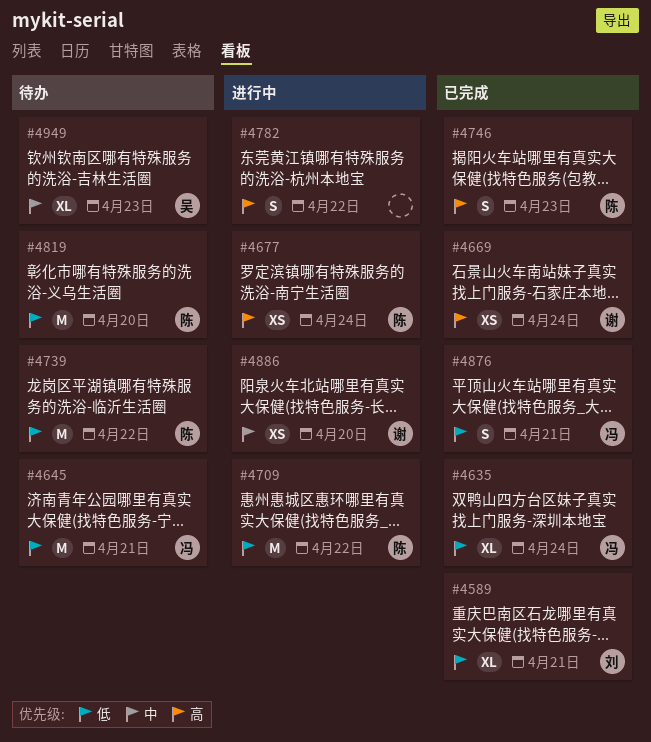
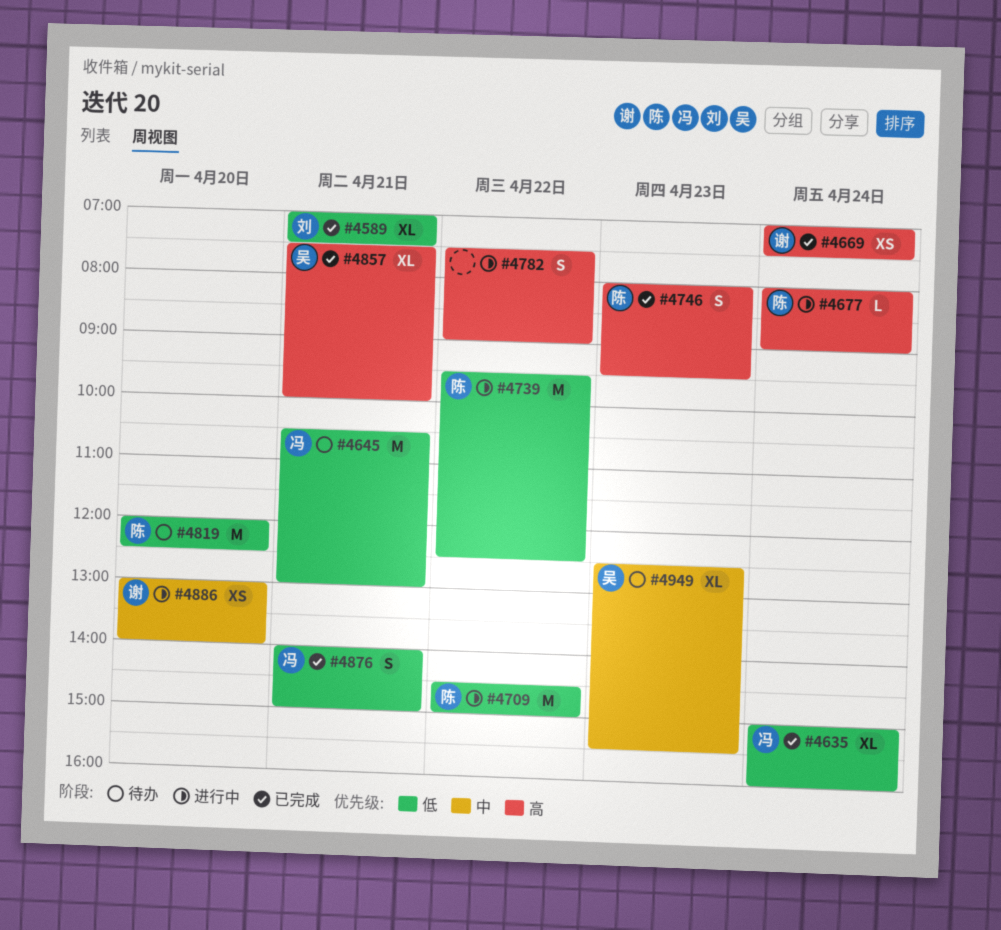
#4677, estimate: XS -> L
#4739, status: 待办 -> 进行中
#4857: none -> present

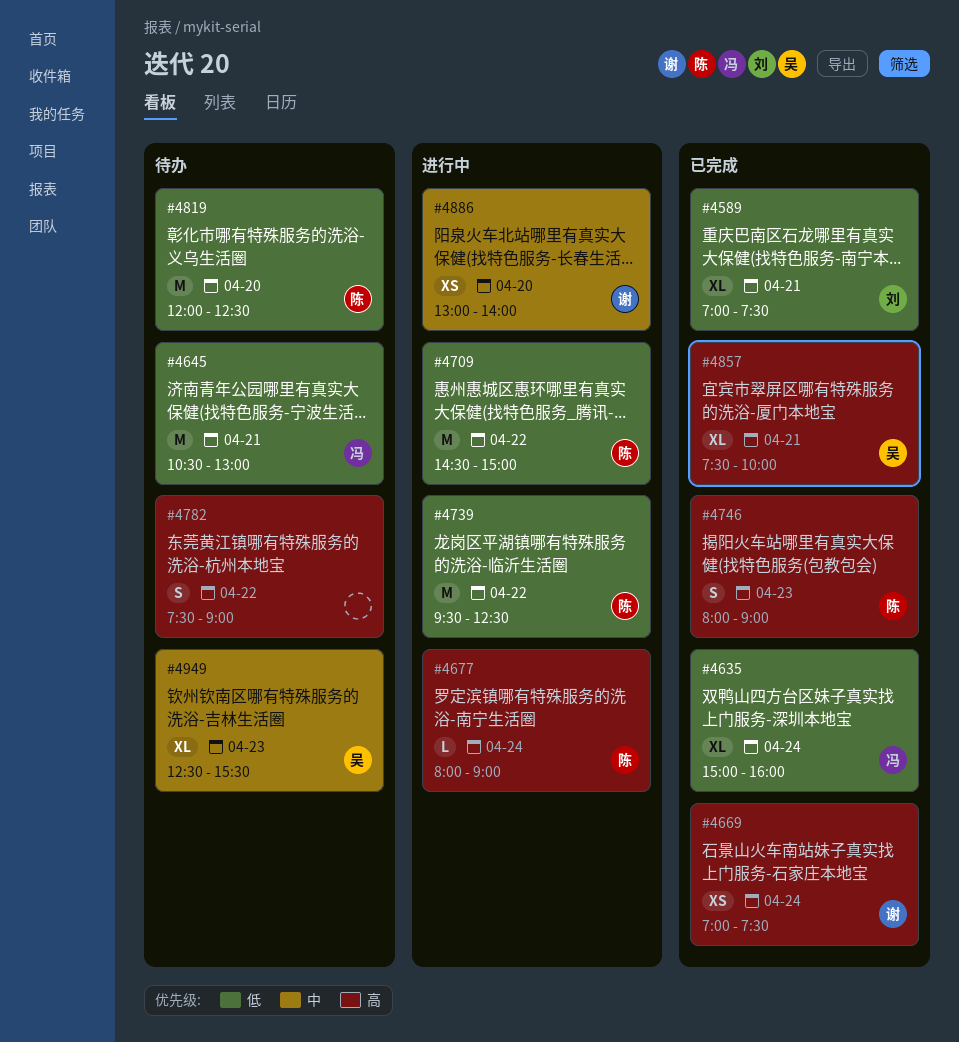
#4746, ends: 09:30 -> 09:00
#4782, status: 进行中 -> 待办
#4876: present -> none

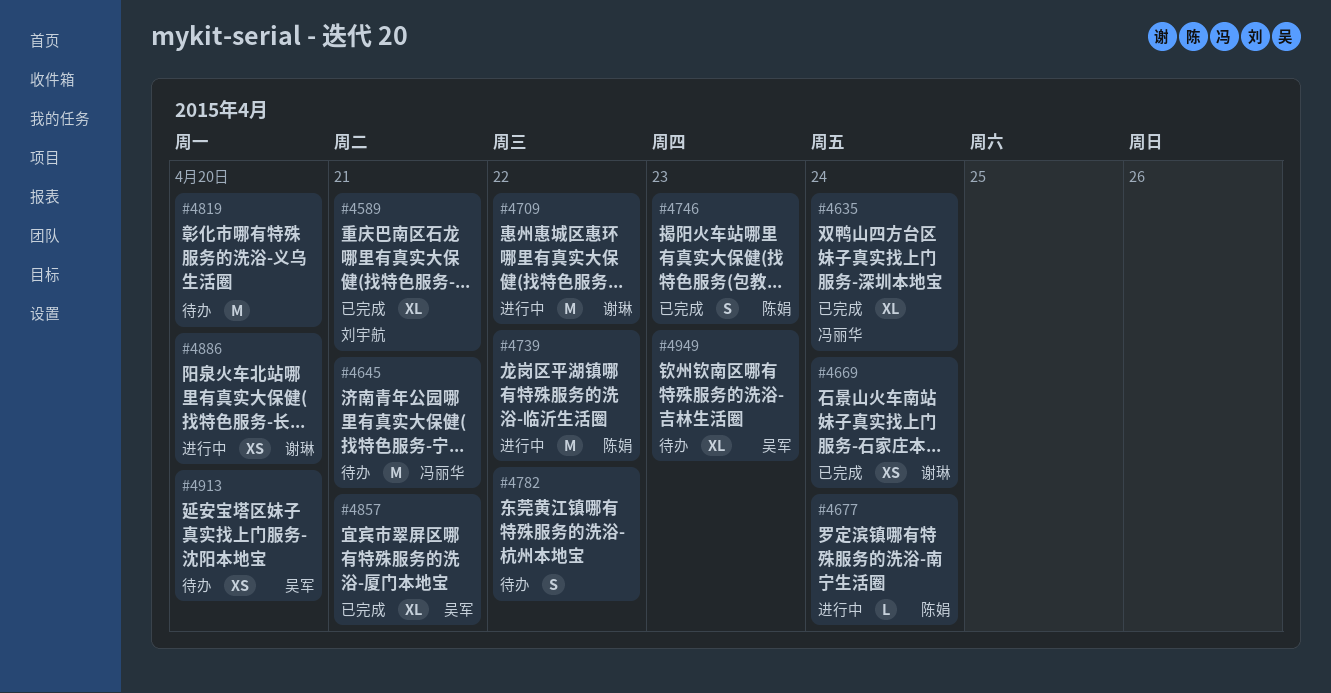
#4709, owner: 陈娟 -> 谢琳
#4819, owner: 陈娟 -> none
#4913: none -> present

